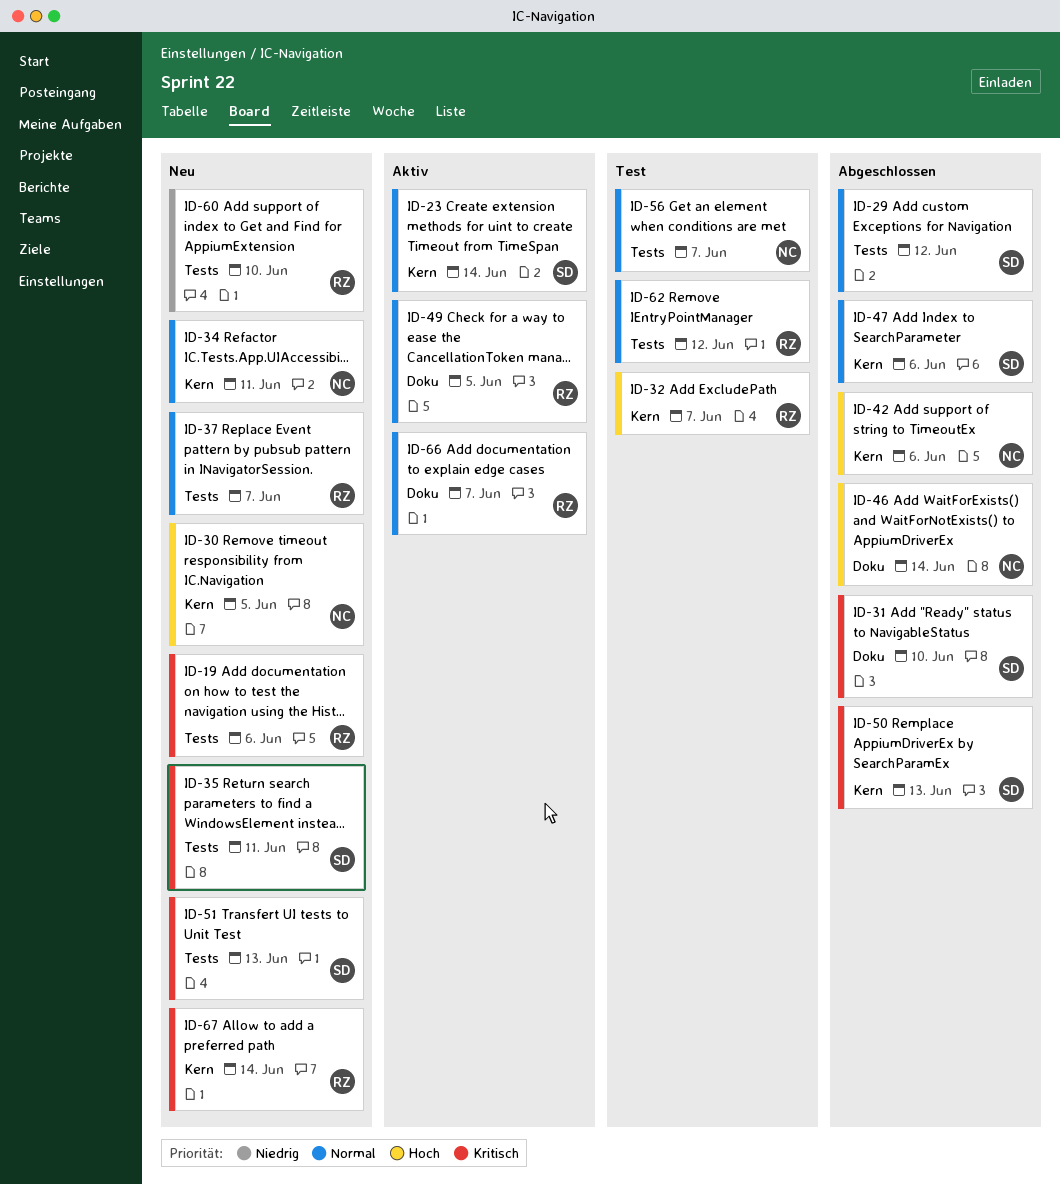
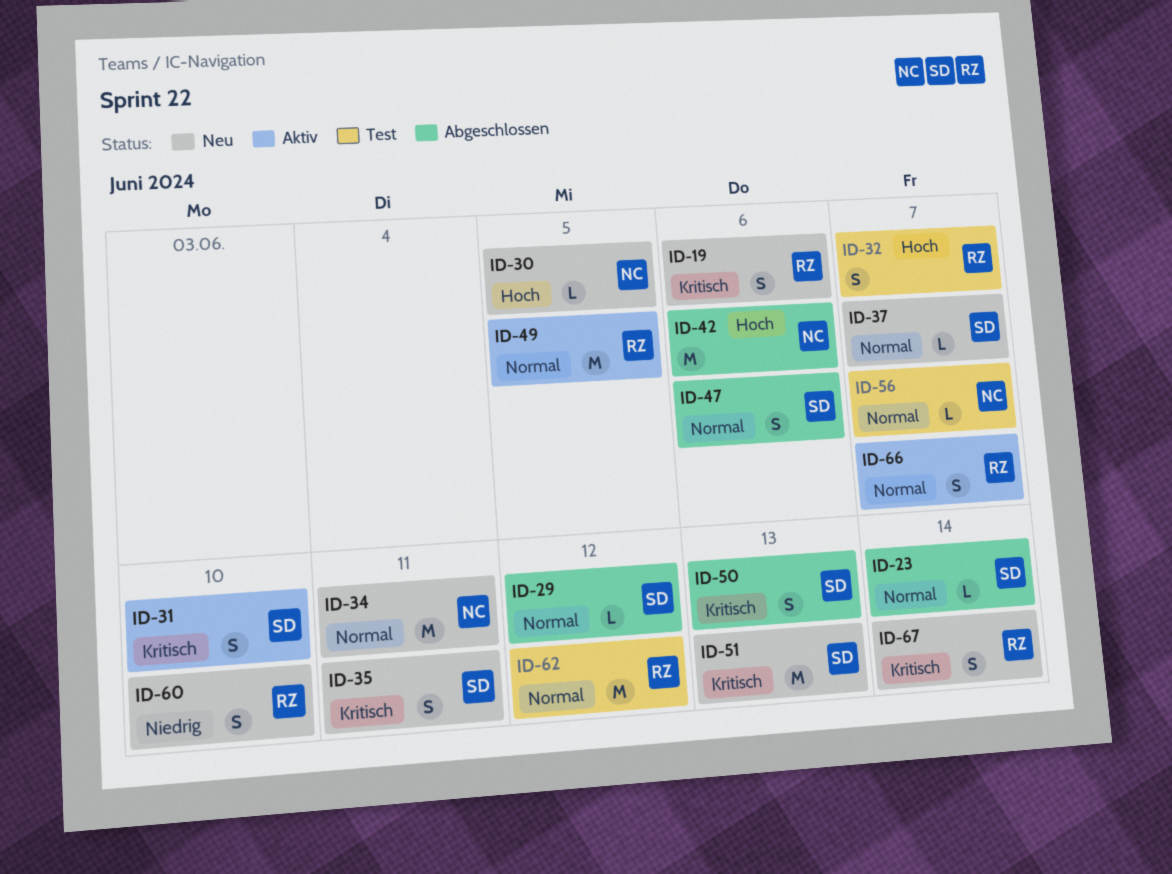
ID-23, status: Aktiv -> Abgeschlossen
ID-31, status: Abgeschlossen -> Aktiv
ID-37, owner: RZ -> SD
ID-46: present -> none

